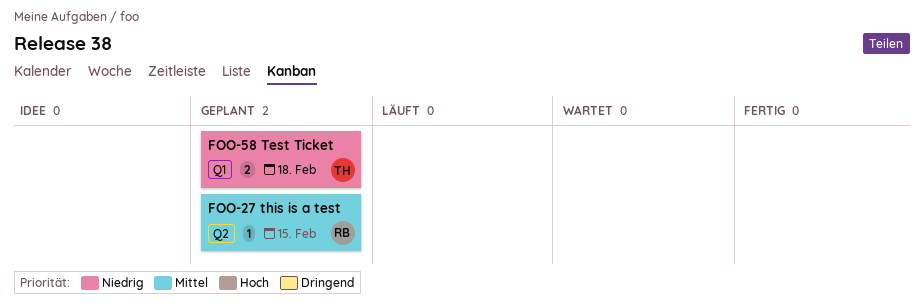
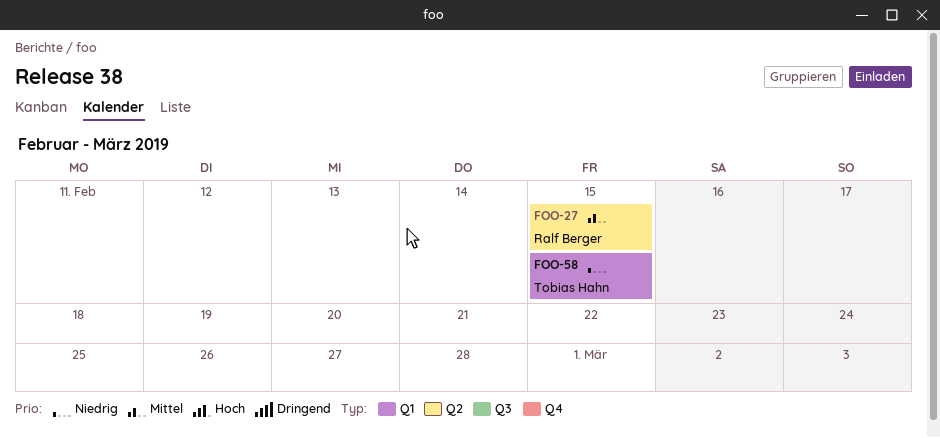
FOO-58, due: Feb 18 -> Feb 15

